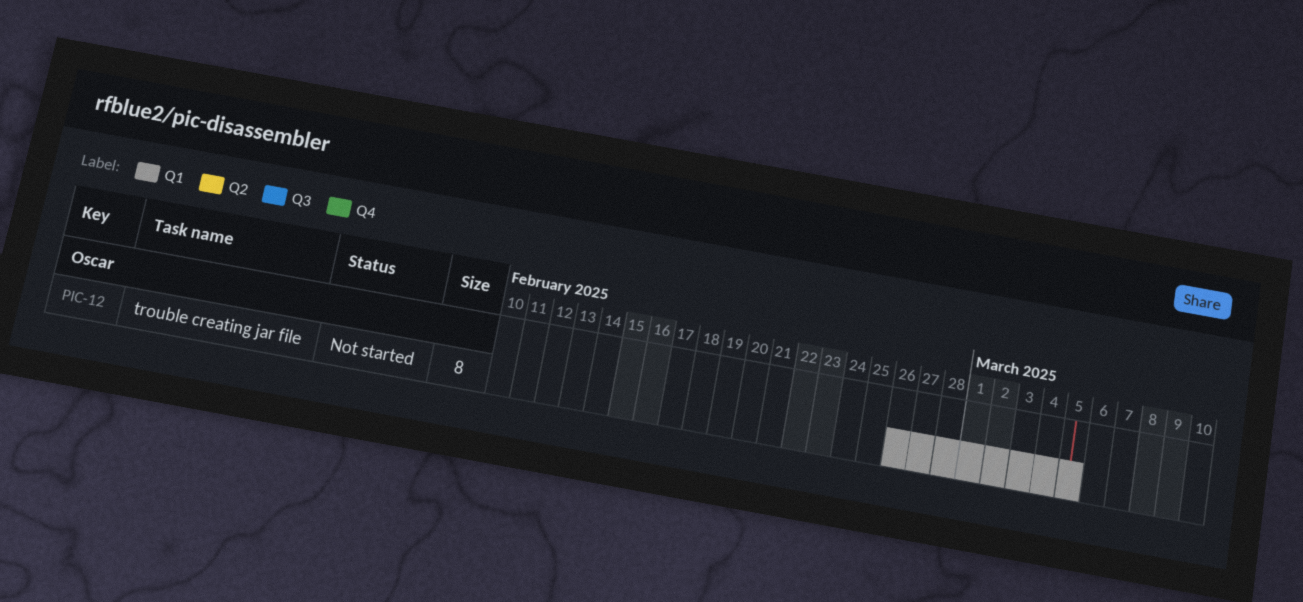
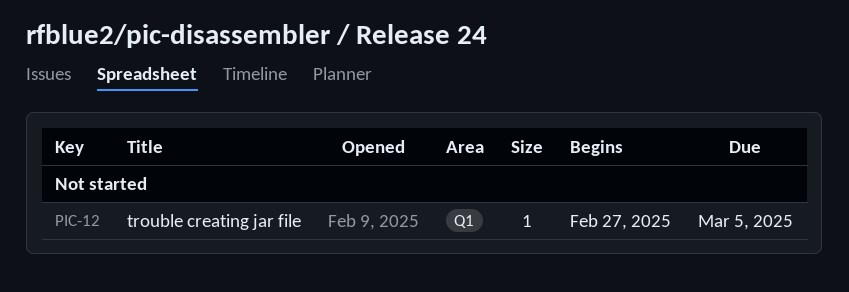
PIC-12, estimate: 8 -> 1
PIC-12, start: Feb 26 -> Feb 27

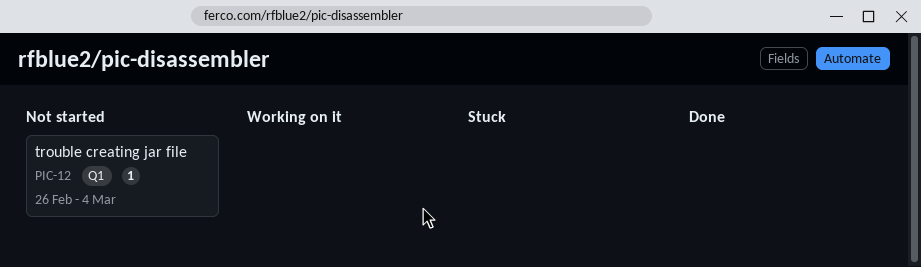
PIC-12, start: Feb 27 -> Feb 26
PIC-12, due: Mar 5 -> Mar 4

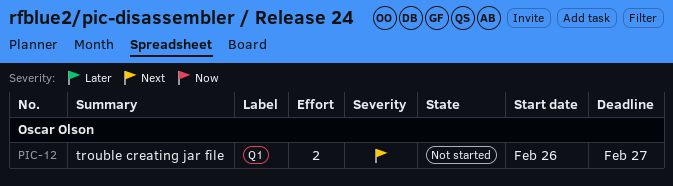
PIC-12, estimate: 1 -> 2
PIC-12, due: Mar 4 -> Feb 27

